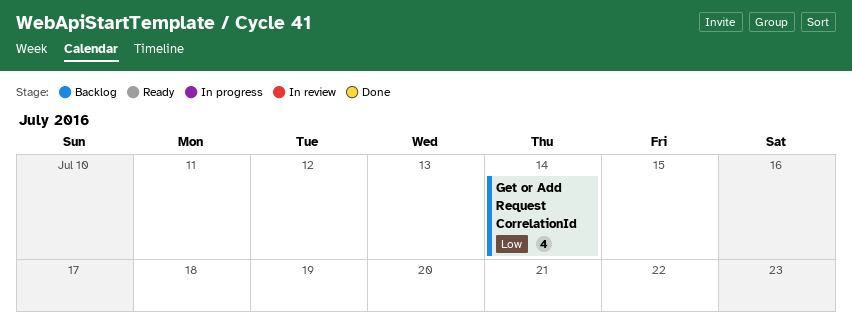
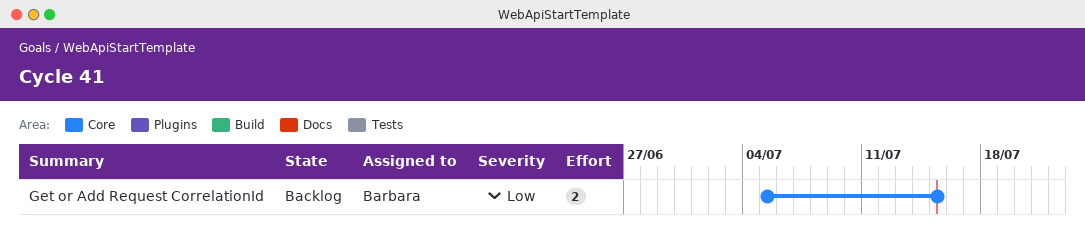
Get or Add Request CorrelationId, estimate: 4 -> 2
Get or Add Request CorrelationId, due: Jul 14 -> Jul 15

